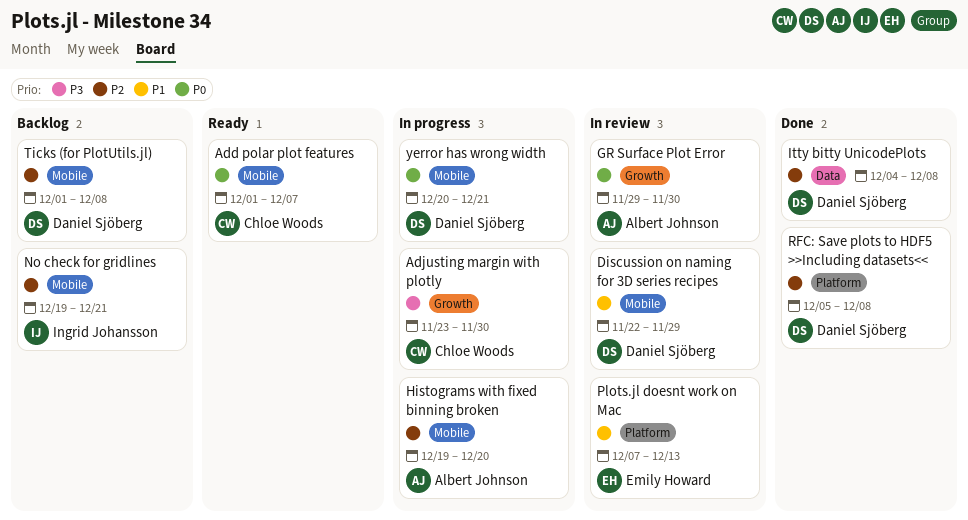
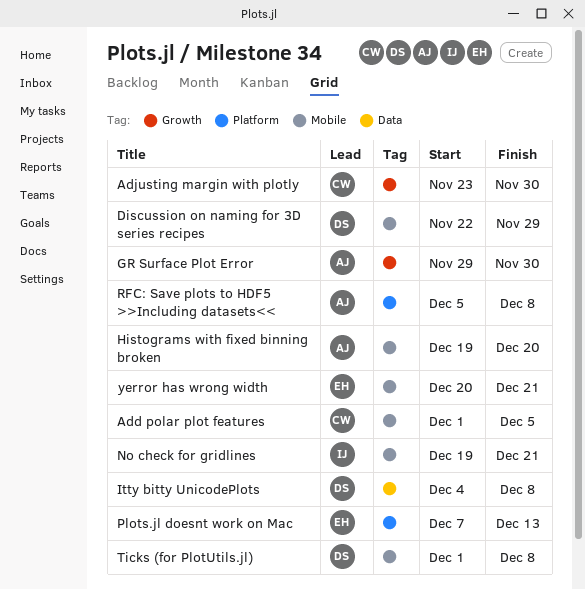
Add polar plot features, due: Dec 7 -> Dec 5
RFC: Save plots to HDF5 >>Including datasets<<, owner: Daniel Sjöberg -> Albert Johnson
yerror has wrong width, owner: Daniel Sjöberg -> Emily Howard

